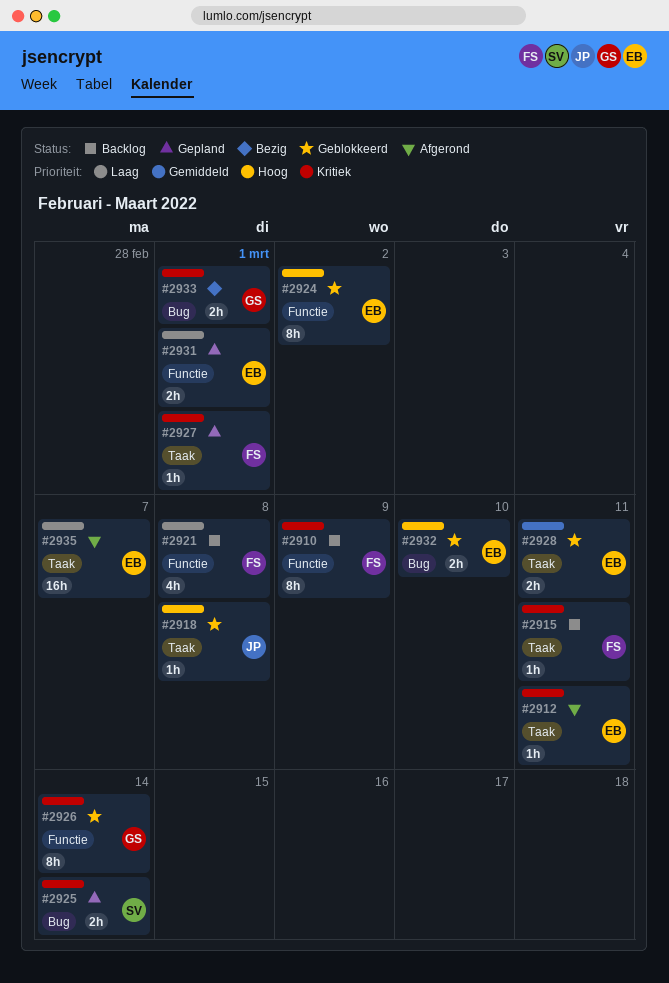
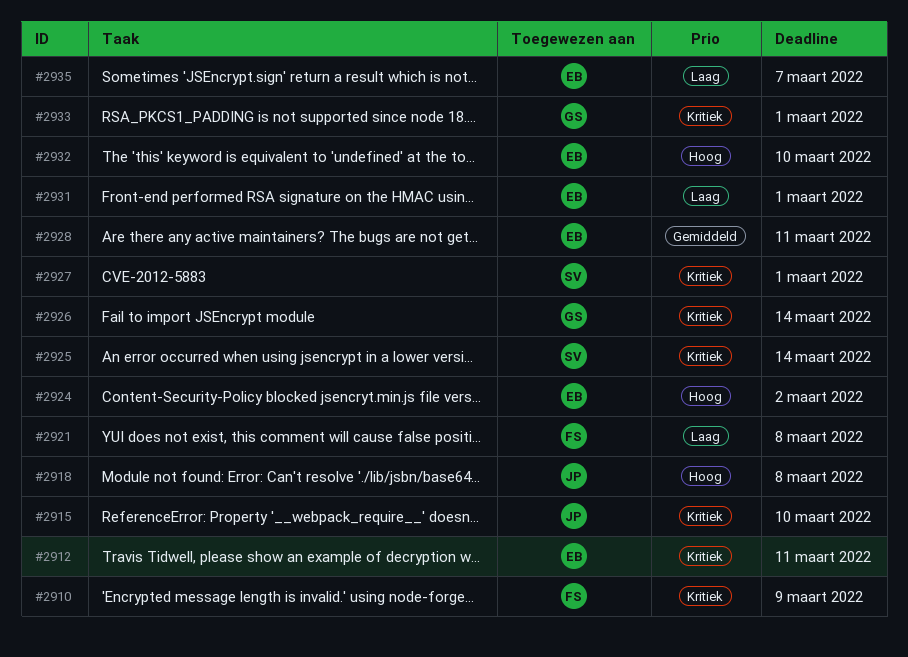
#2915, owner: FS -> JP
#2915, due: Mar 11 -> Mar 10
#2927, owner: FS -> SV

